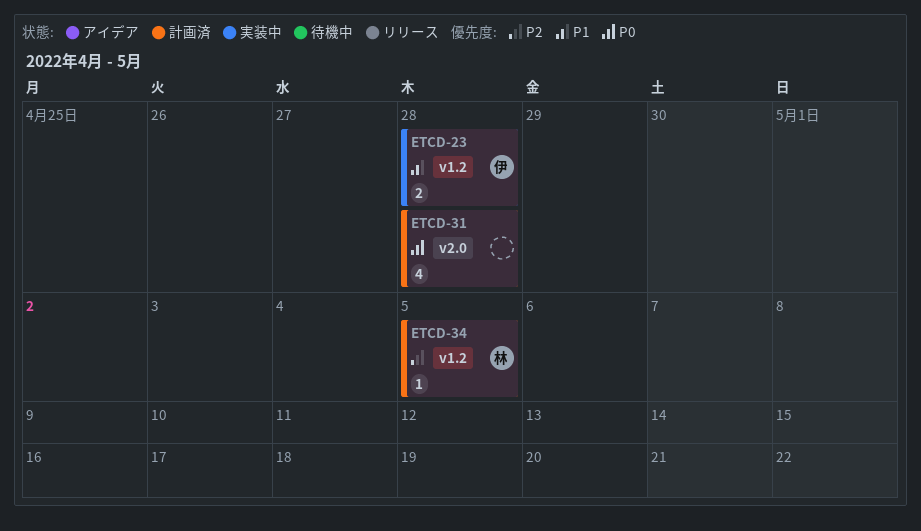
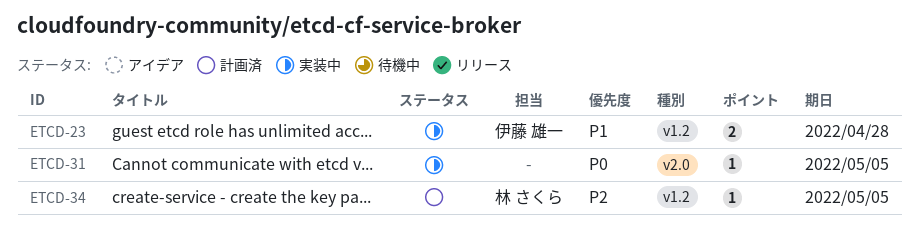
ETCD-31, status: 計画済 -> 実装中
ETCD-31, estimate: 4 -> 1
ETCD-31, due: Apr 28 -> May 5

